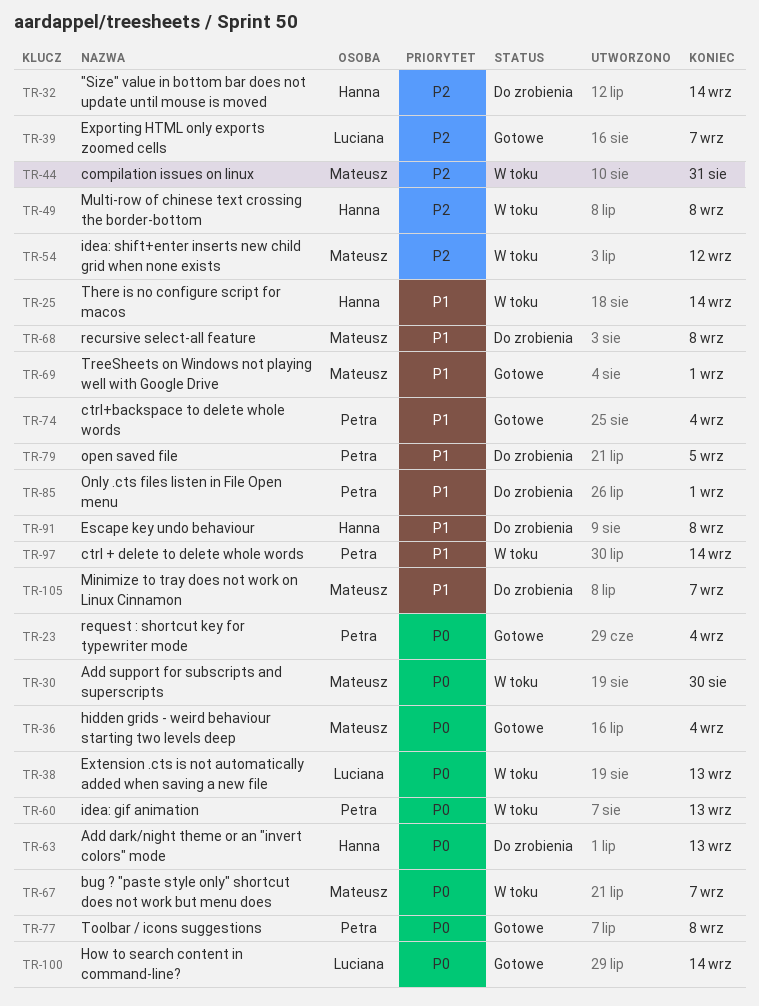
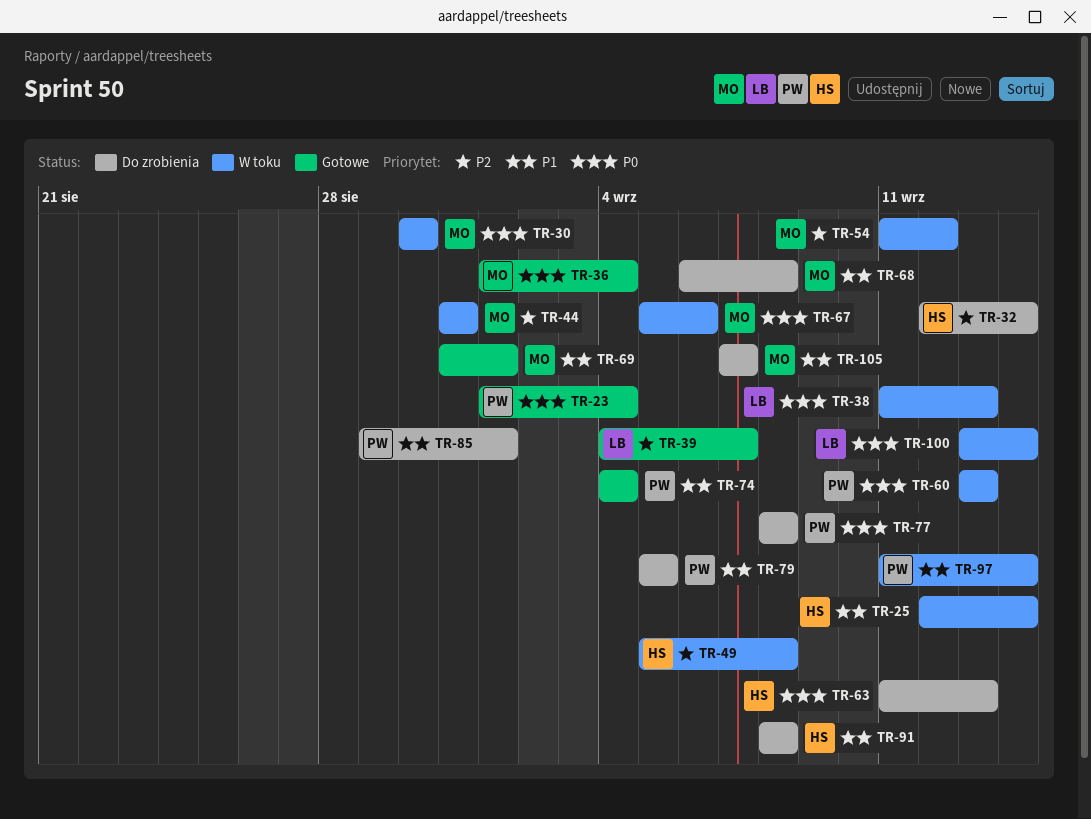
TR-67, due: Sep 7 -> Sep 6
TR-77, status: Gotowe -> Do zrobienia
TR-100, status: Gotowe -> W toku

